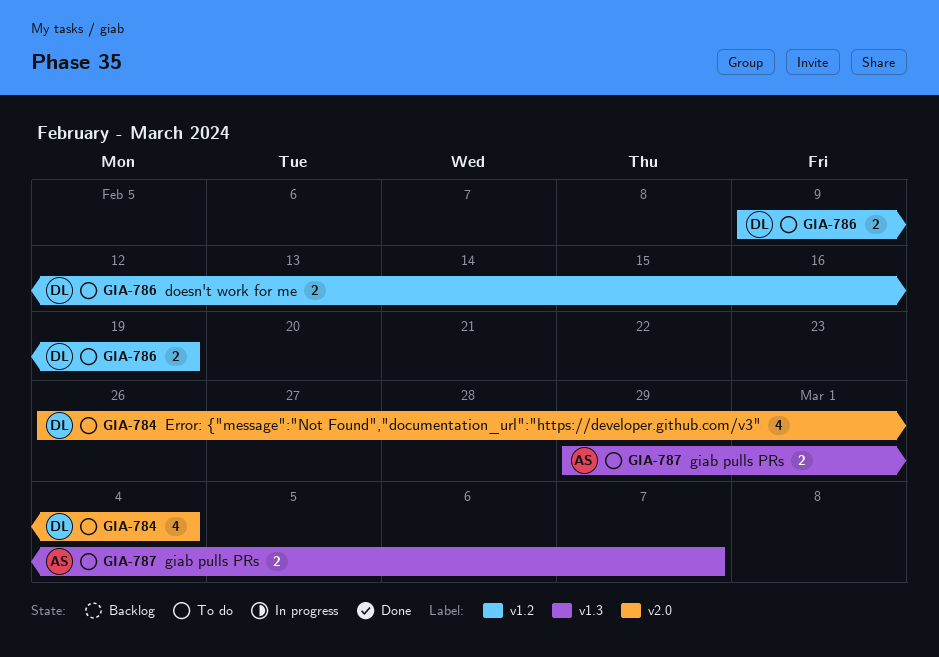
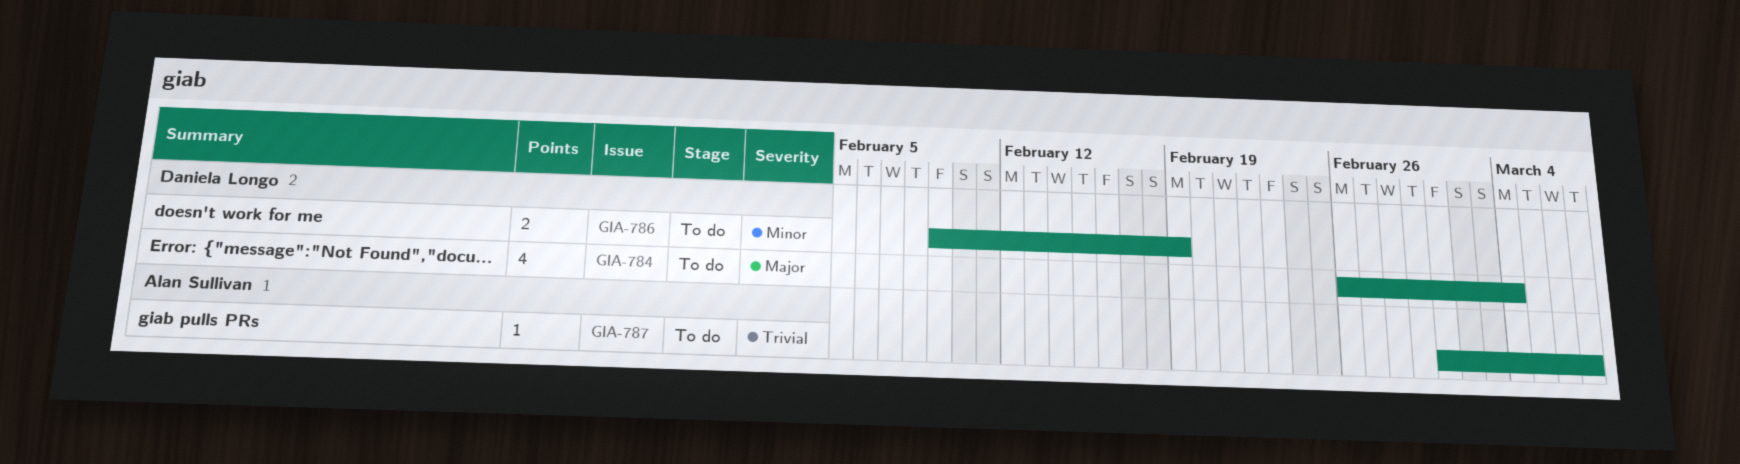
GIA-787, estimate: 2 -> 1
GIA-787, start: Feb 29 -> Mar 1

